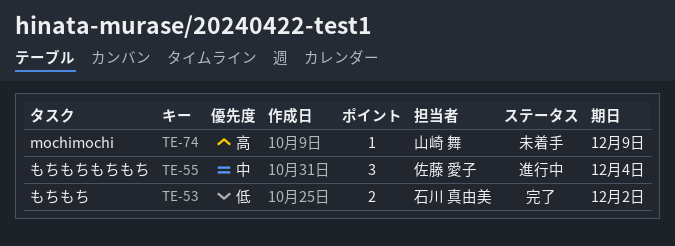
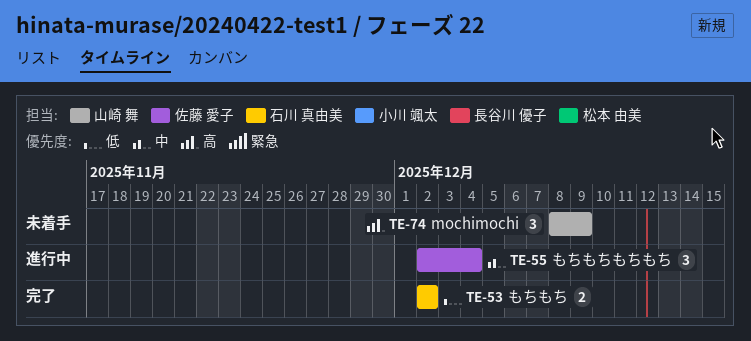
TE-74, estimate: 1 -> 3

